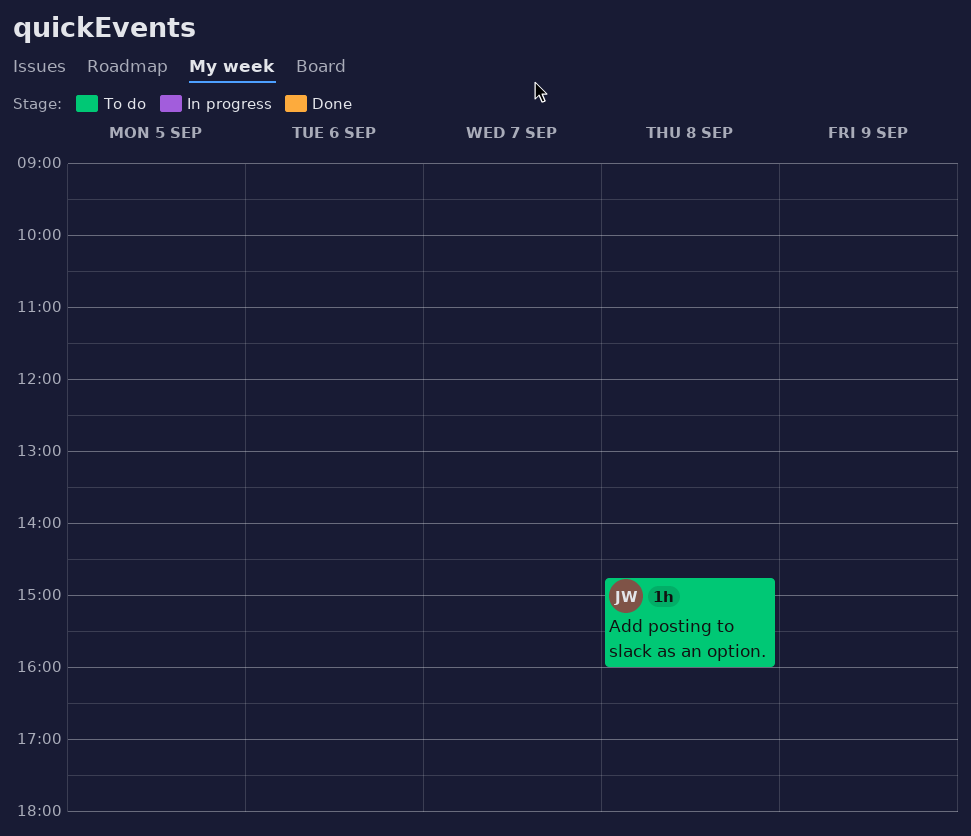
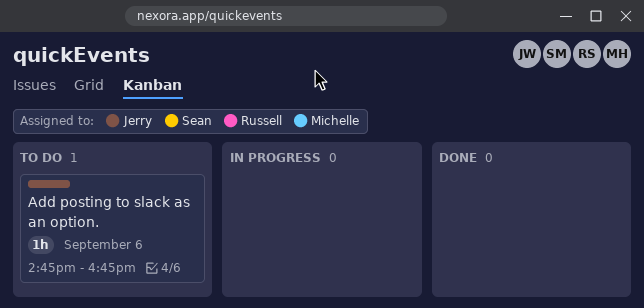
Add posting to slack as an option., day: Sep 8 -> Sep 6
Add posting to slack as an option., ends: 16:00 -> 16:45

